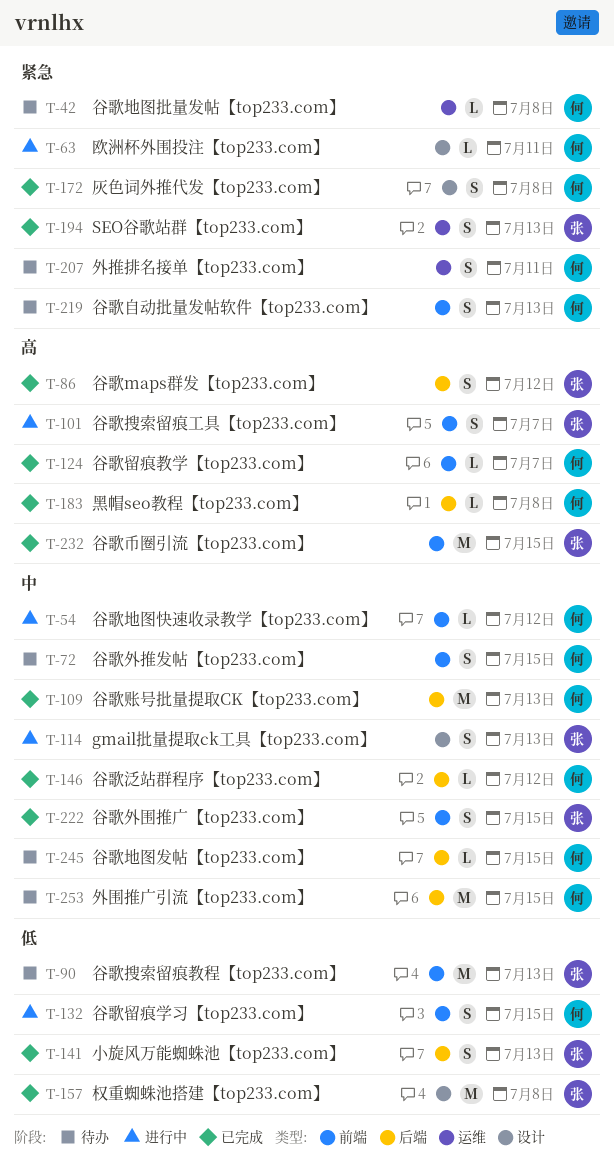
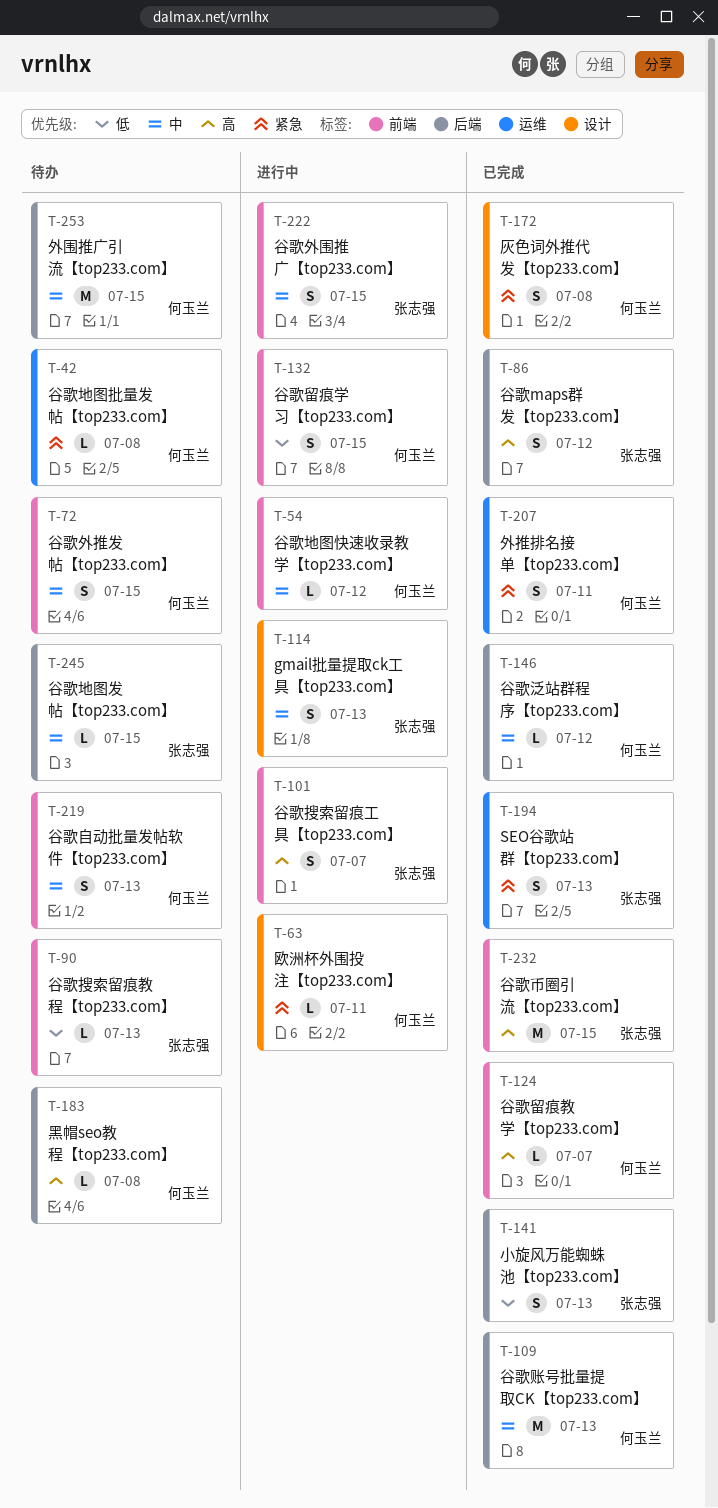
T-90, estimate: M -> L
T-157: present -> none
T-183, status: 已完成 -> 待办
T-207, status: 待办 -> 已完成
T-219, priority: 紧急 -> 中
T-222, status: 已完成 -> 进行中
T-245, owner: 何玉兰 -> 张志强

